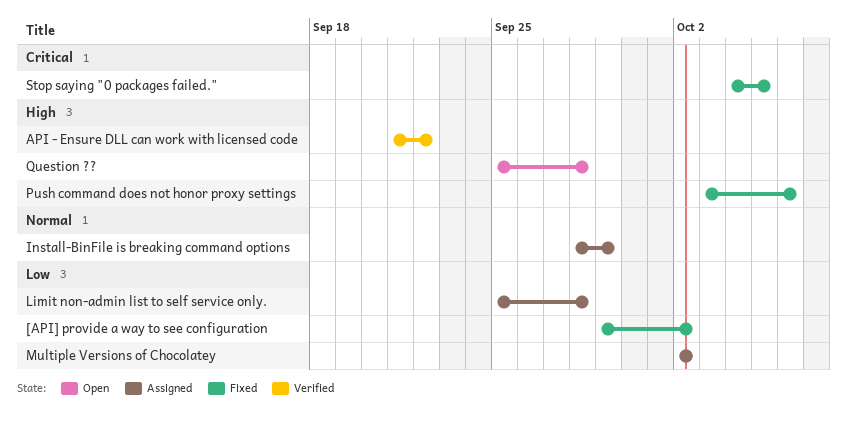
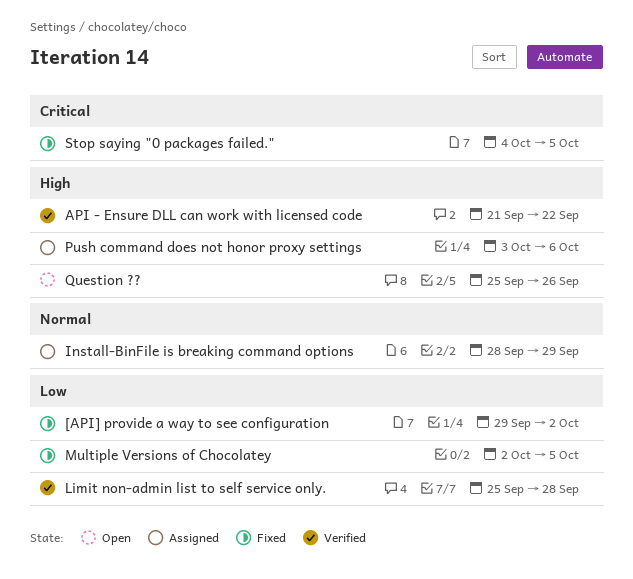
Limit non-admin list to self service only., status: Assigned -> Verified
Multiple Versions of Chocolatey, status: Assigned -> Fixed
Multiple Versions of Chocolatey, due: Oct 2 -> Oct 5
Push command does not honor proxy settings, status: Fixed -> Assigned
Question ??, due: Sep 28 -> Sep 26

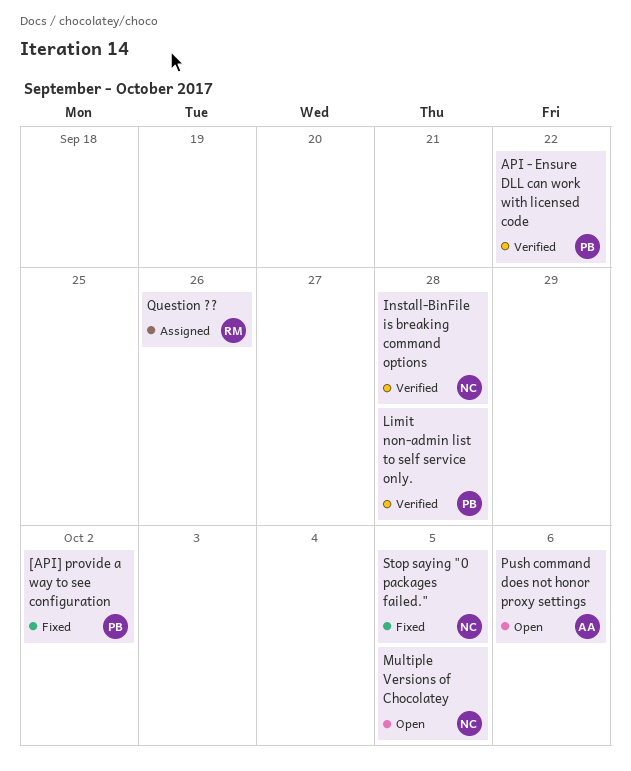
Install-BinFile is breaking command options, status: Assigned -> Verified
Install-BinFile is breaking command options, due: Sep 29 -> Sep 28
Multiple Versions of Chocolatey, status: Fixed -> Open
Push command does not honor proxy settings, status: Assigned -> Open
Question ??, status: Open -> Assigned

